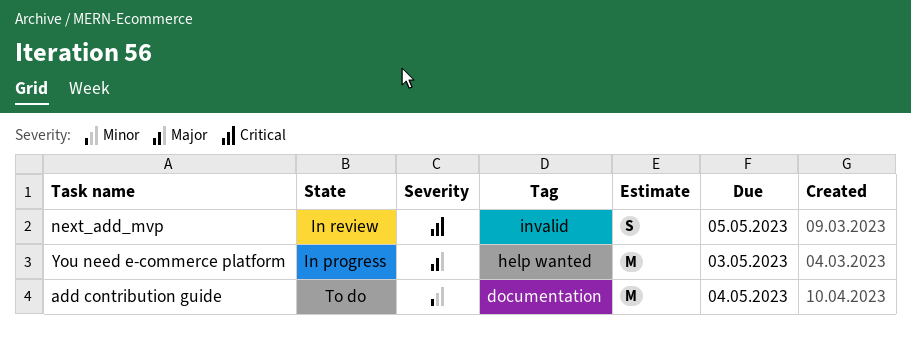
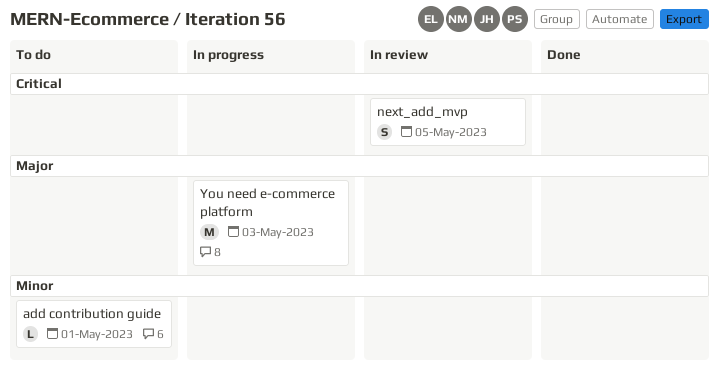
add contribution guide, estimate: M -> L
add contribution guide, due: May 4 -> May 1

